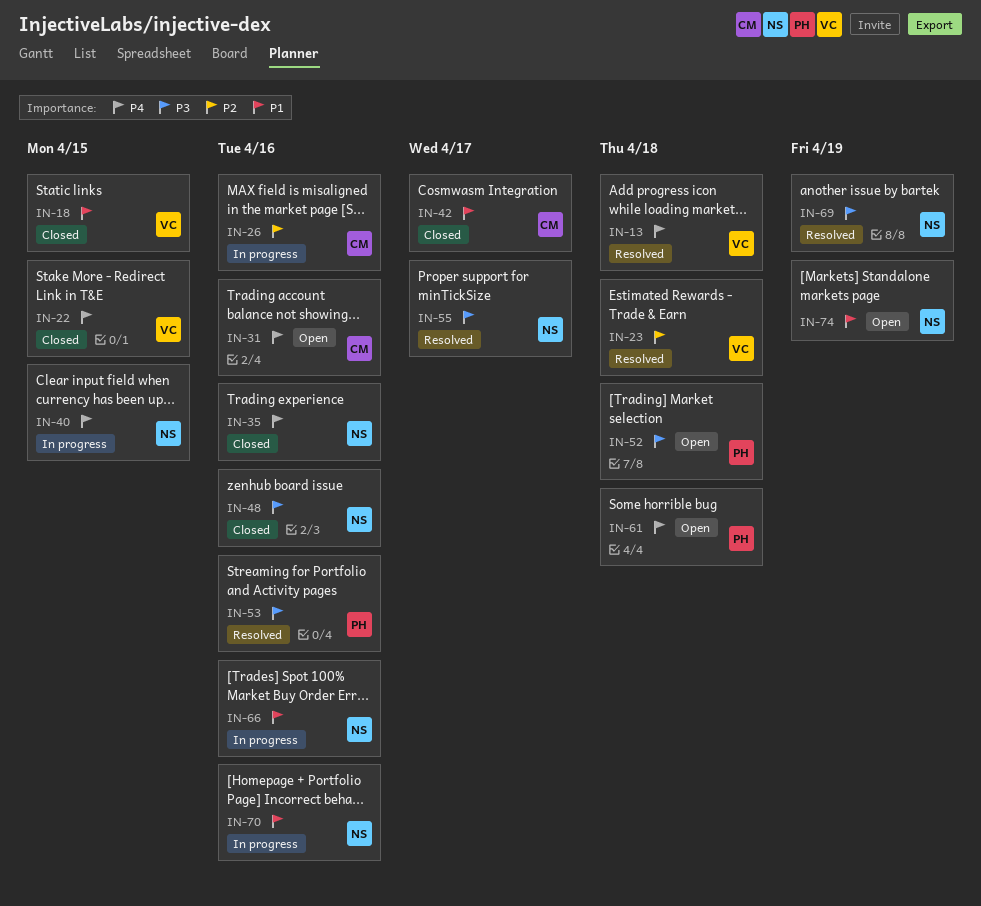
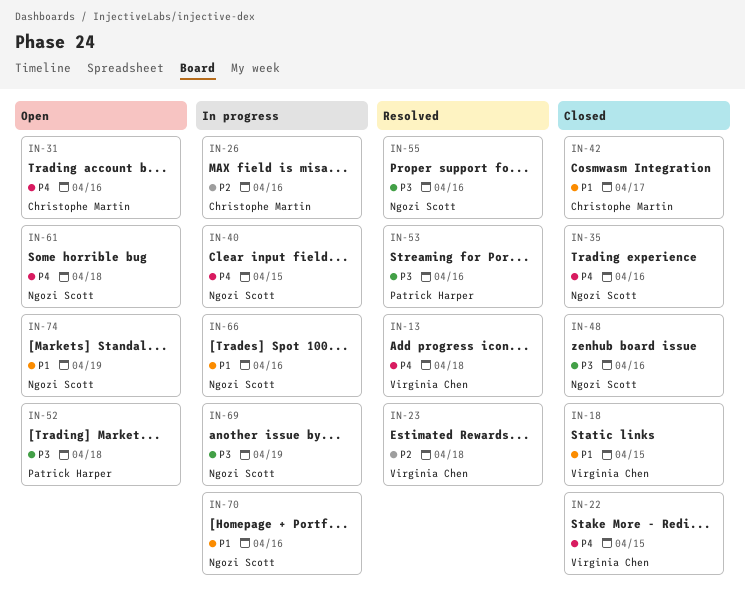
IN-55, due: Apr 17 -> Apr 16
IN-61, owner: Patrick Harper -> Ngozi Scott
IN-69, status: Resolved -> In progress

